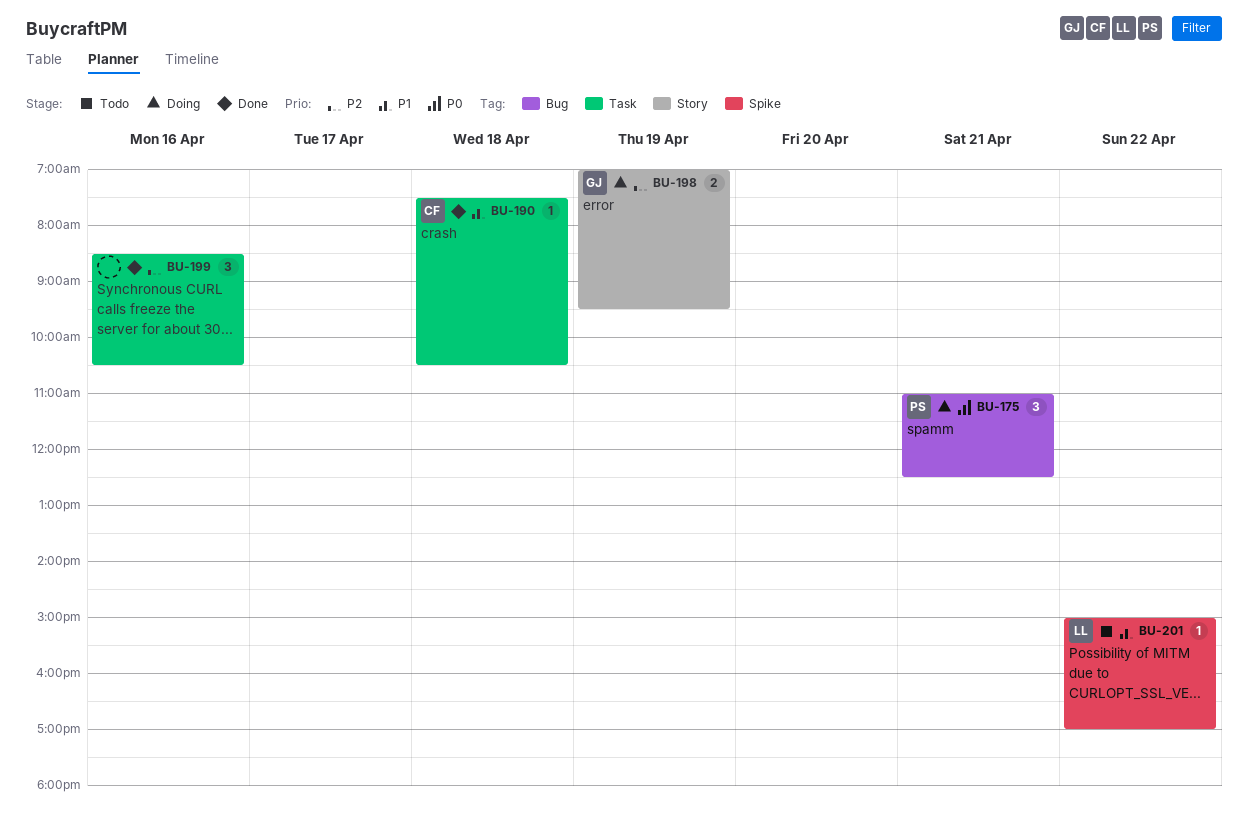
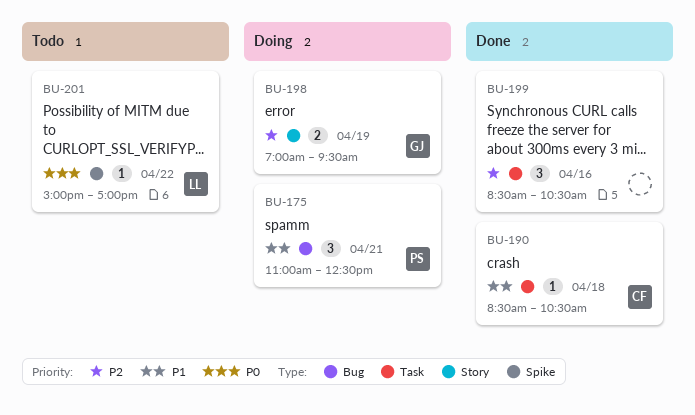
BU-175, priority: P0 -> P1
BU-190, begins: 07:30 -> 08:30
BU-201, priority: P1 -> P0

